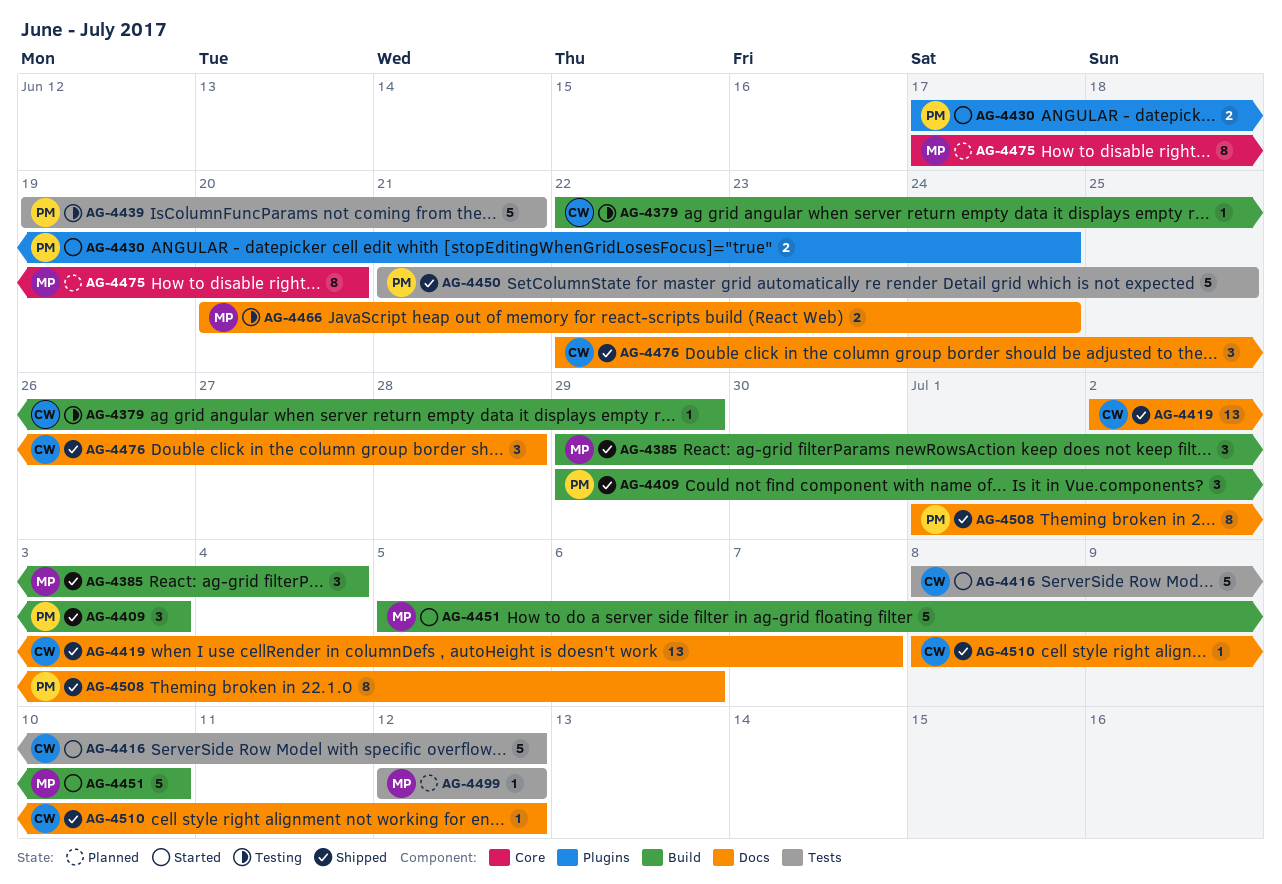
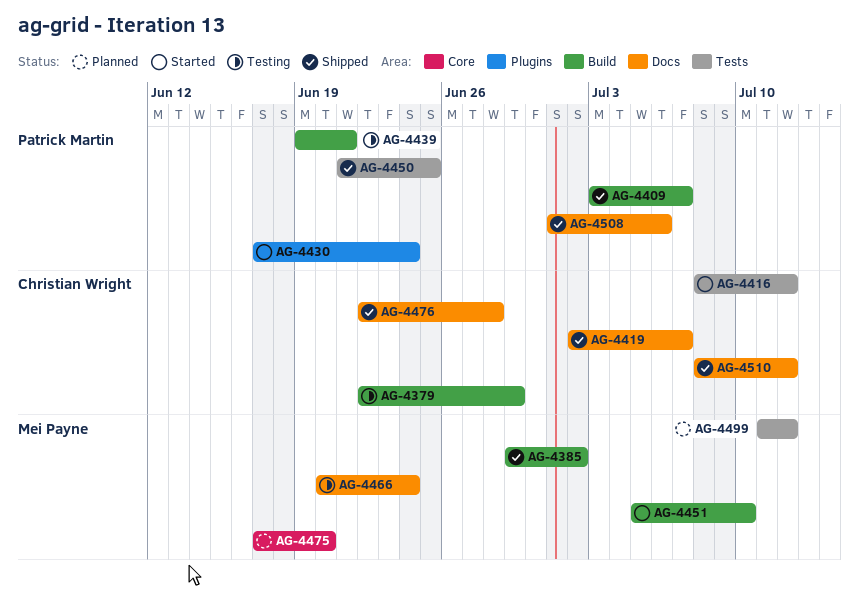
AG-4385, due: Jul 4 -> Jul 2
AG-4409, start: Jun 29 -> Jul 3
AG-4409, due: Jul 3 -> Jul 7
AG-4439, label: Tests -> Build
AG-4499, start: Jul 12 -> Jul 11

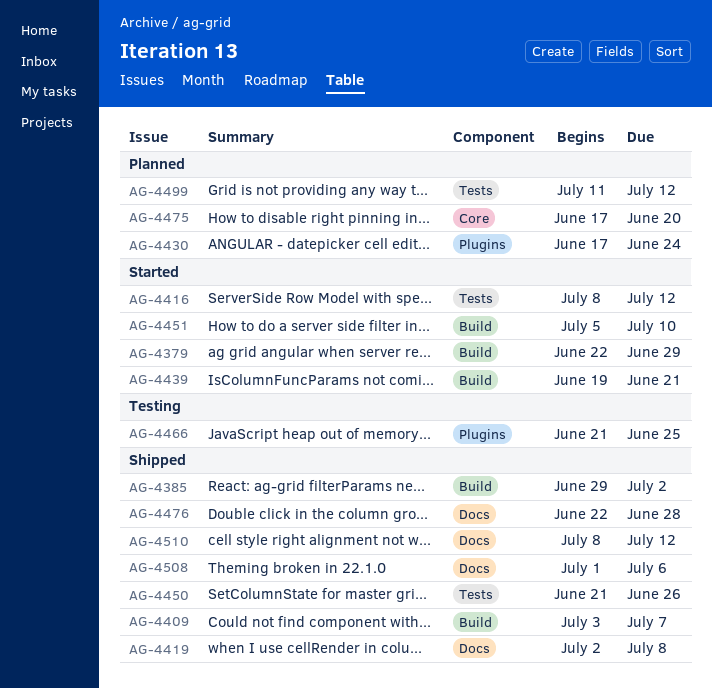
AG-4379, status: Testing -> Started
AG-4419, due: Jul 7 -> Jul 8
AG-4430, status: Started -> Planned
AG-4439, status: Testing -> Started
AG-4450, due: Jun 25 -> Jun 26
AG-4466, label: Docs -> Plugins
AG-4466, start: Jun 20 -> Jun 21
AG-4466, due: Jun 24 -> Jun 25

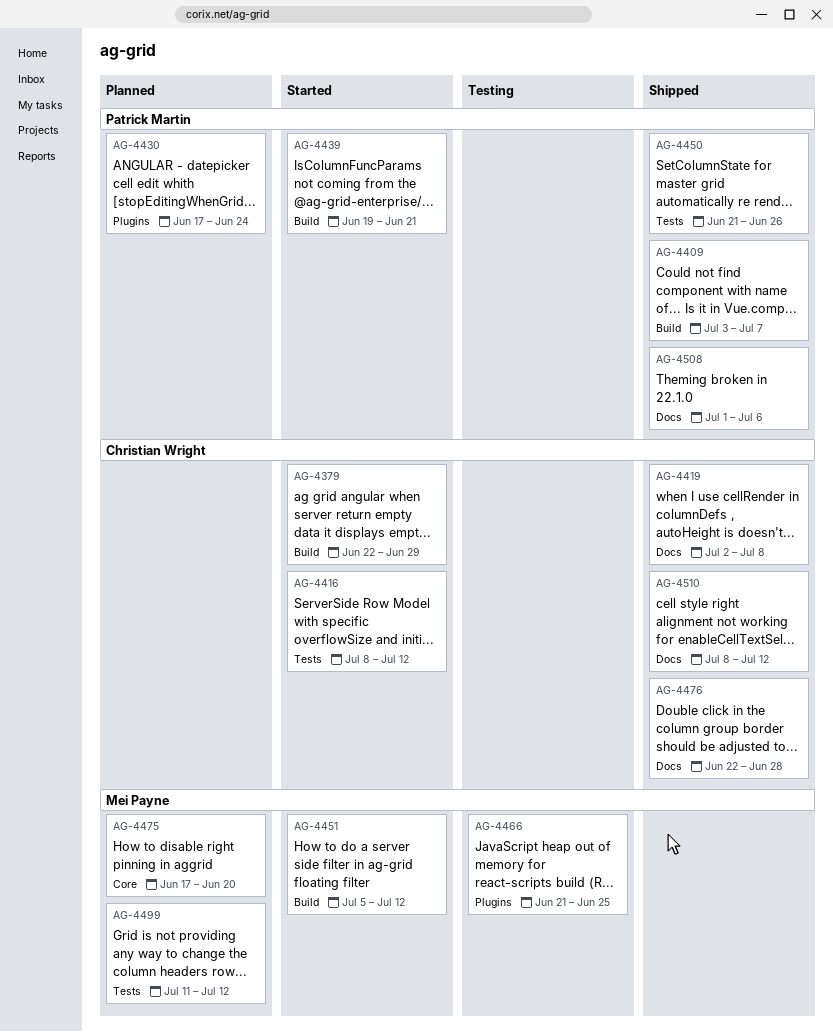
AG-4385: present -> none
AG-4451, due: Jul 10 -> Jul 12

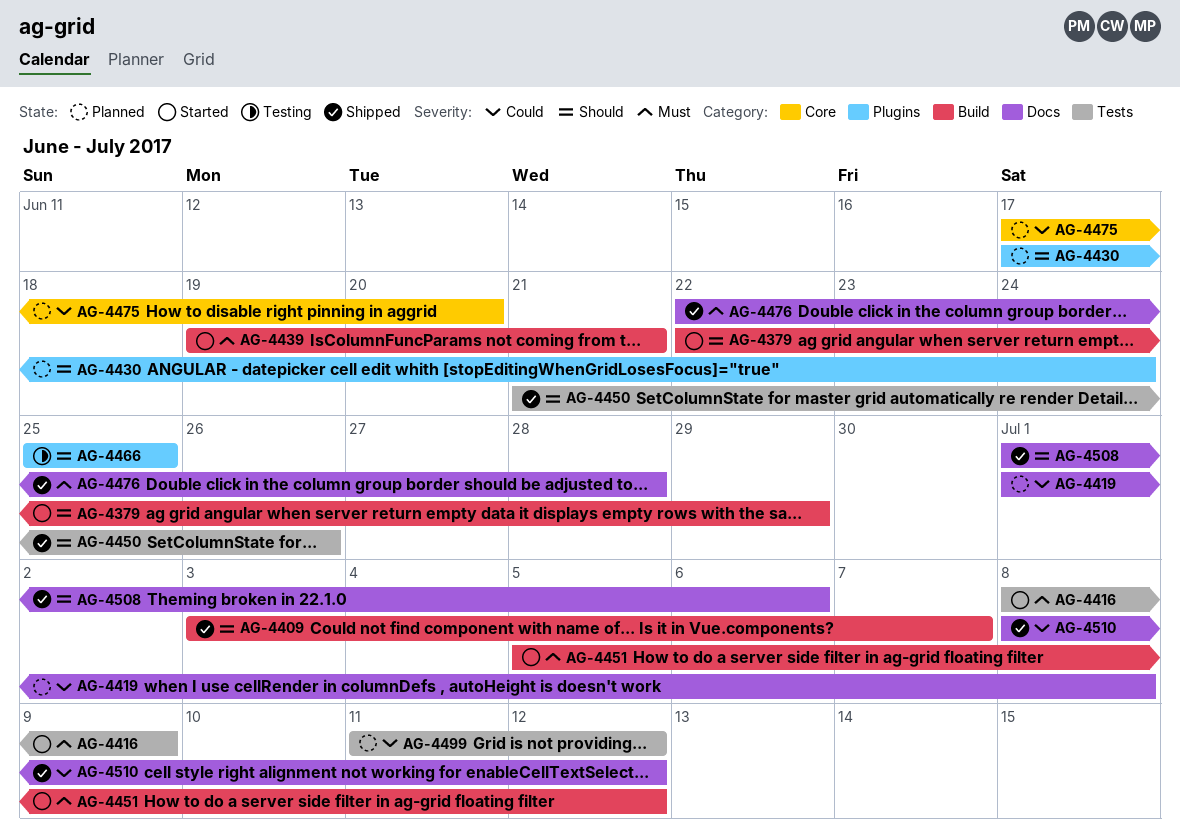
AG-4416, due: Jul 12 -> Jul 9
AG-4419, status: Shipped -> Planned
AG-4419, start: Jul 2 -> Jul 1
AG-4466, start: Jun 21 -> Jun 25

